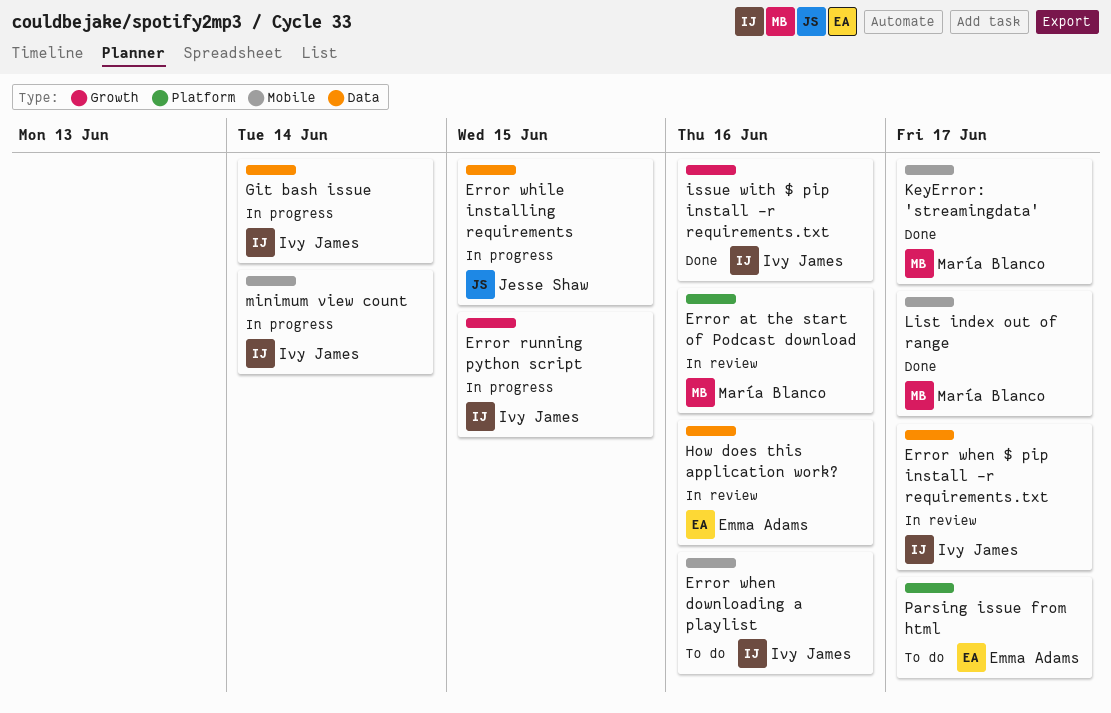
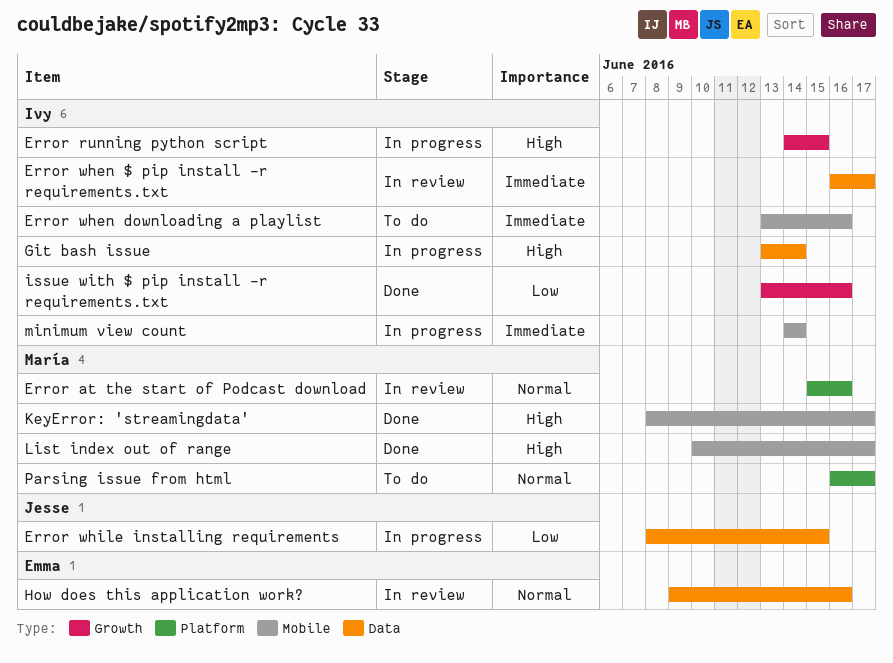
Parsing issue from html, owner: Emma Adams -> María Blanco

